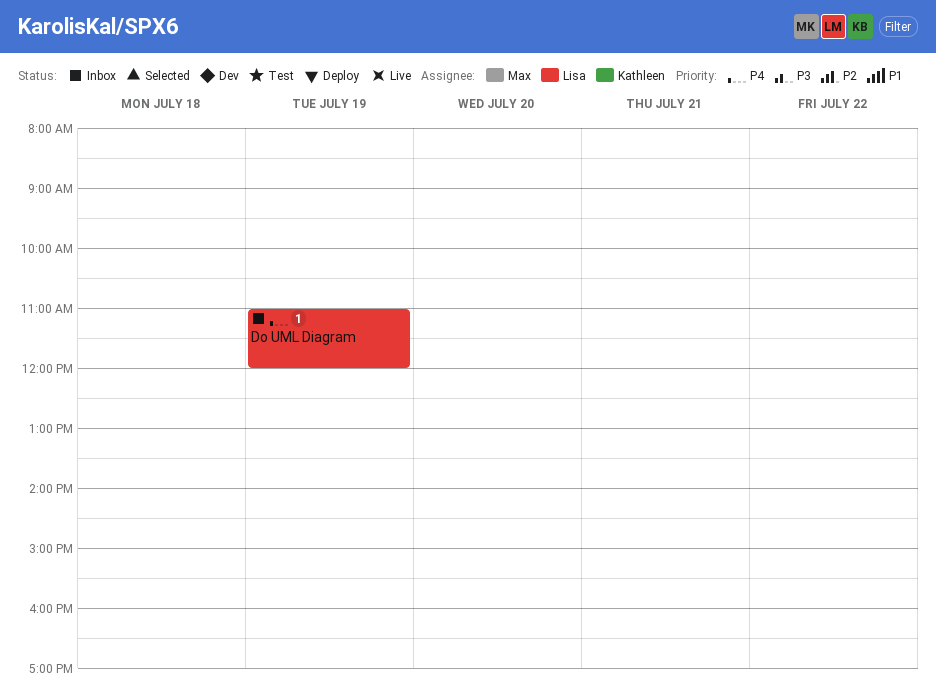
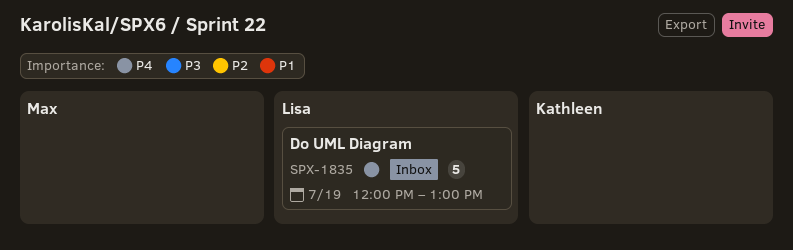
Do UML Diagram, estimate: 1 -> 5
Do UML Diagram, begins: 11:00 -> 12:00
Do UML Diagram, ends: 12:00 -> 13:00

